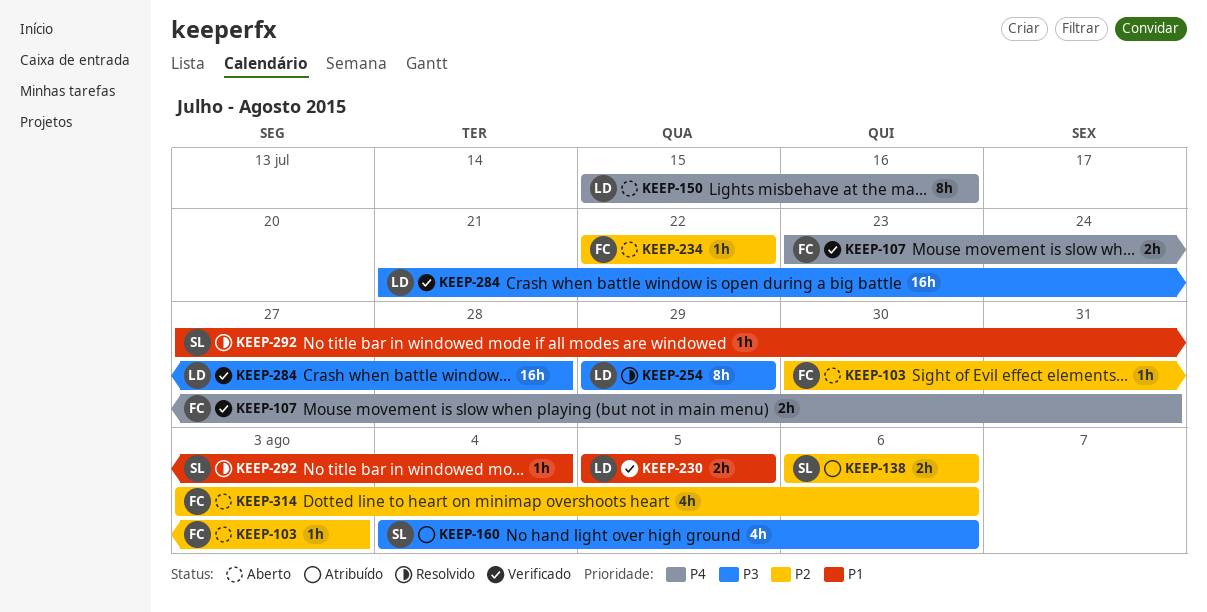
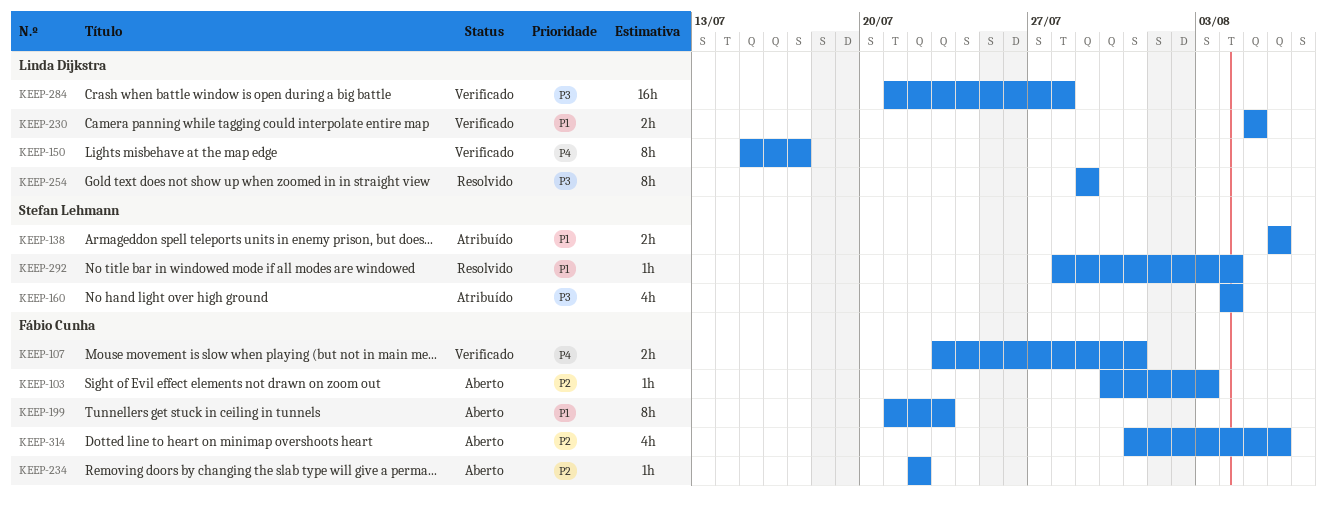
KEEP-138, priority: P2 -> P1
KEEP-150, status: Aberto -> Verificado
KEEP-150, due: Jul 16 -> Jul 17
KEEP-160, due: Aug 6 -> Aug 4
KEEP-199: none -> present
KEEP-292, start: Jul 27 -> Jul 28
KEEP-314, start: Aug 3 -> Jul 31

